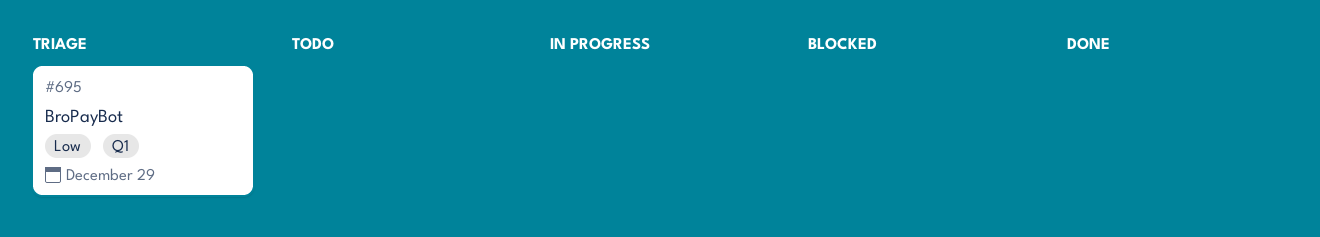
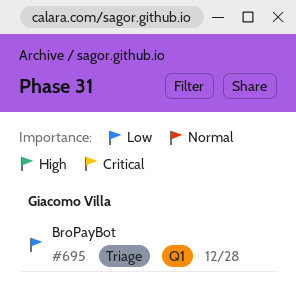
#695, due: Dec 29 -> Dec 28

